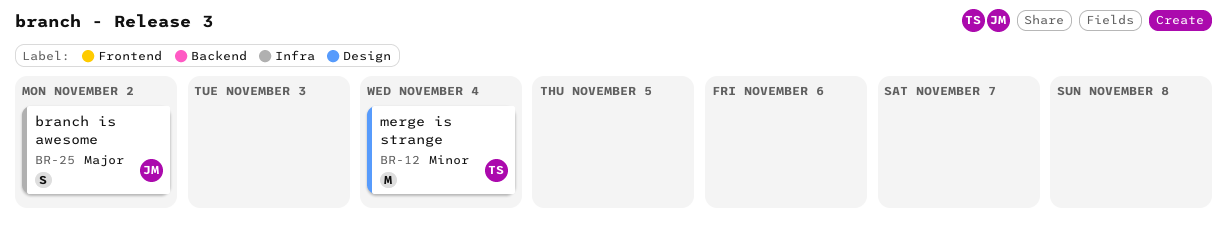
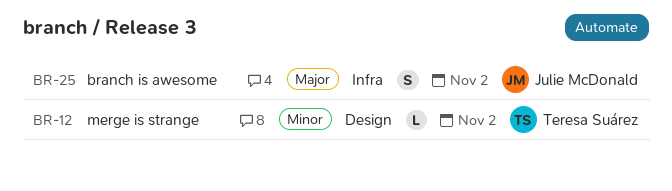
BR-12, estimate: M -> L
BR-12, due: Nov 4 -> Nov 2

